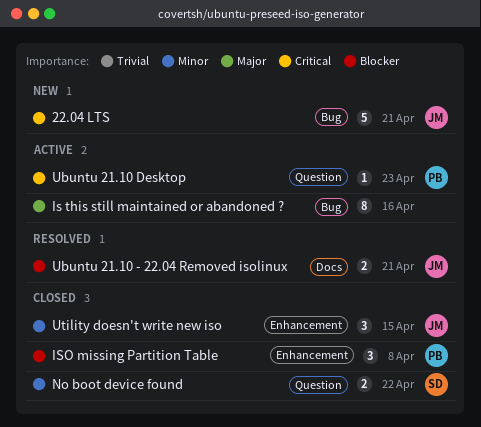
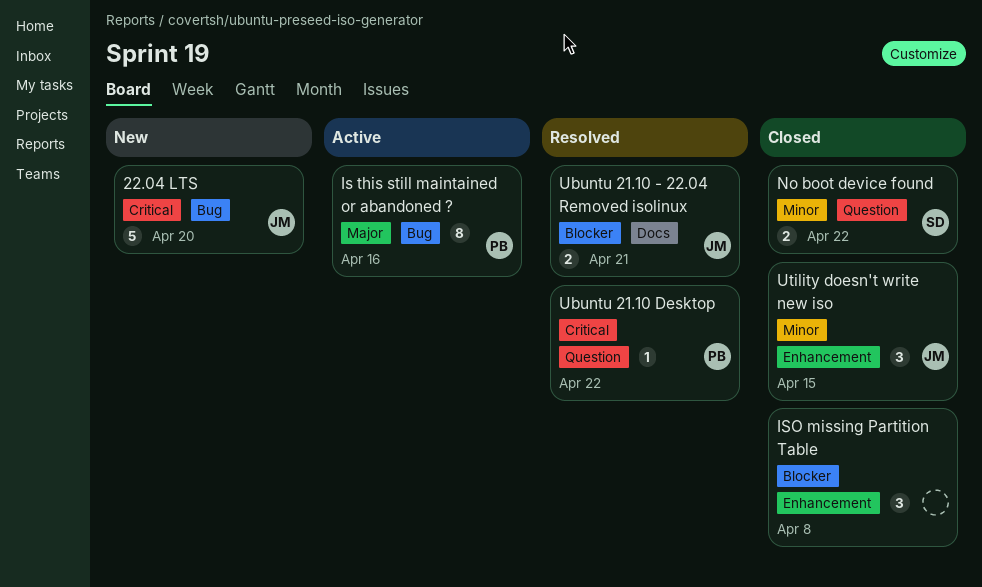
22.04 LTS, due: Apr 21 -> Apr 20
Is this still maintained or abandoned ?, owner: none -> PB
ISO missing Partition Table, owner: PB -> none
Ubuntu 21.10 Desktop, status: Active -> Resolved
Ubuntu 21.10 Desktop, due: Apr 23 -> Apr 22

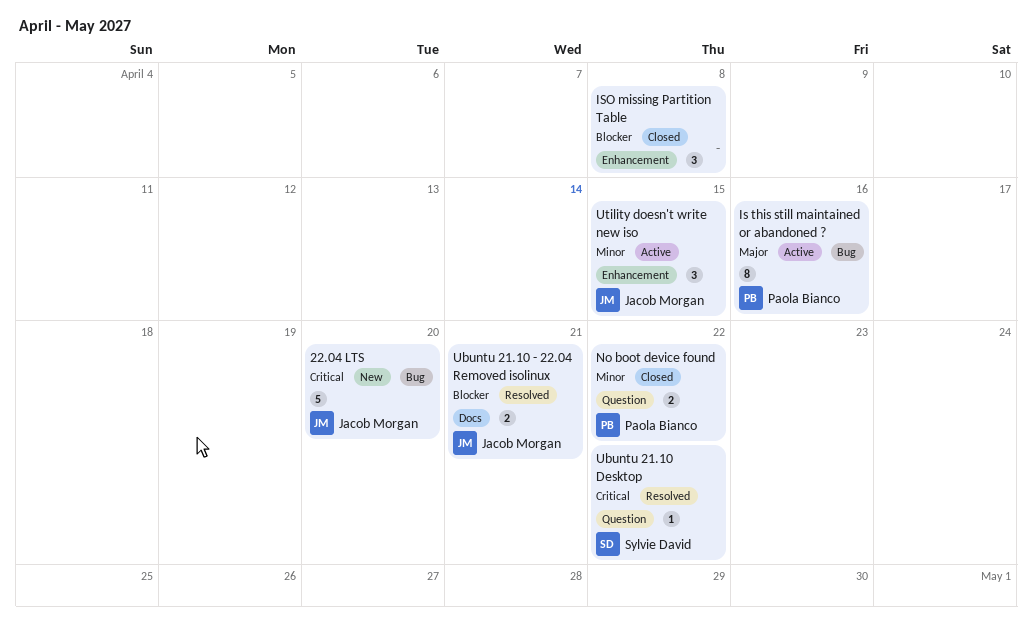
No boot device found, owner: Sylvie David -> Paola Bianco
Ubuntu 21.10 Desktop, owner: Paola Bianco -> Sylvie David
Utility doesn't write new iso, status: Closed -> Active

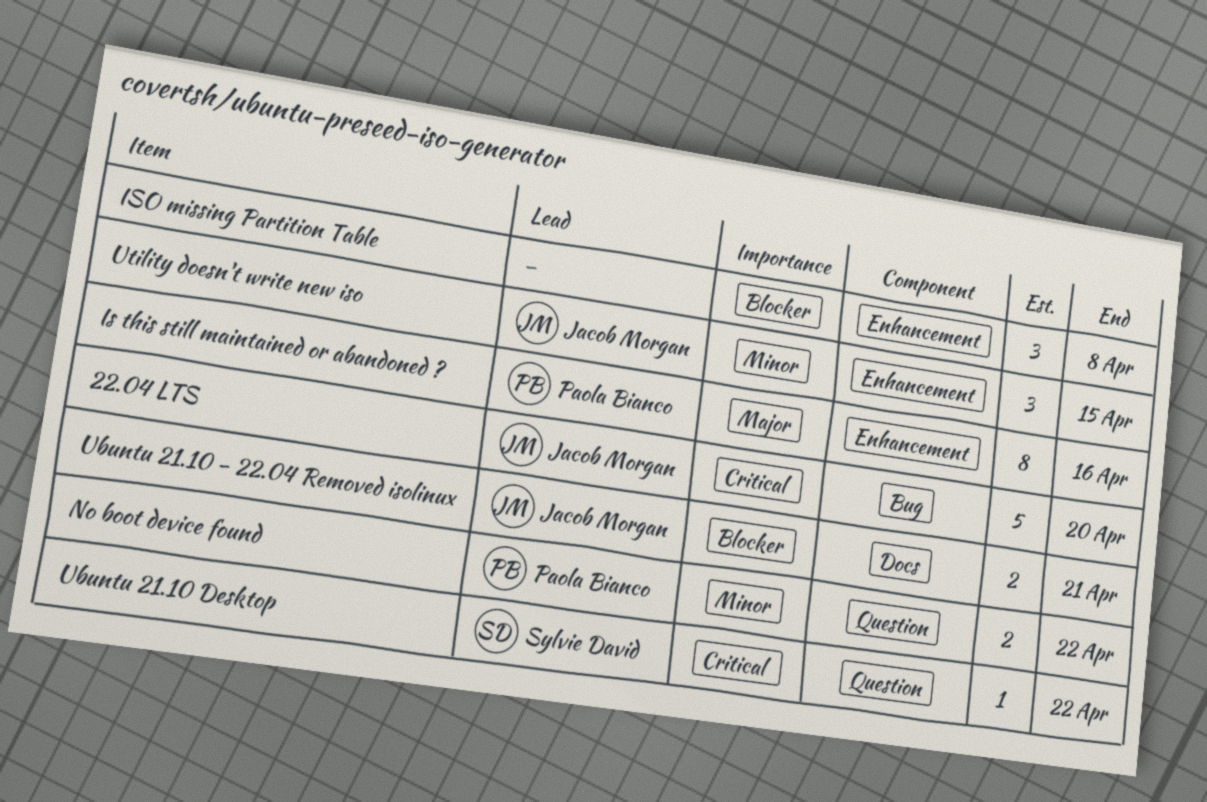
Is this still maintained or abandoned ?, label: Bug -> Enhancement

